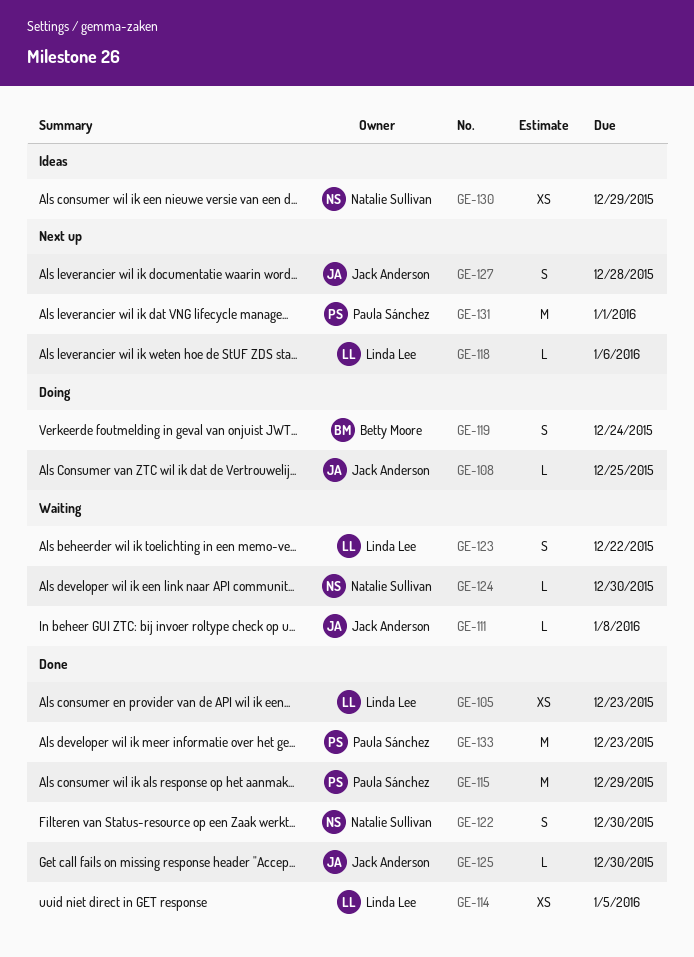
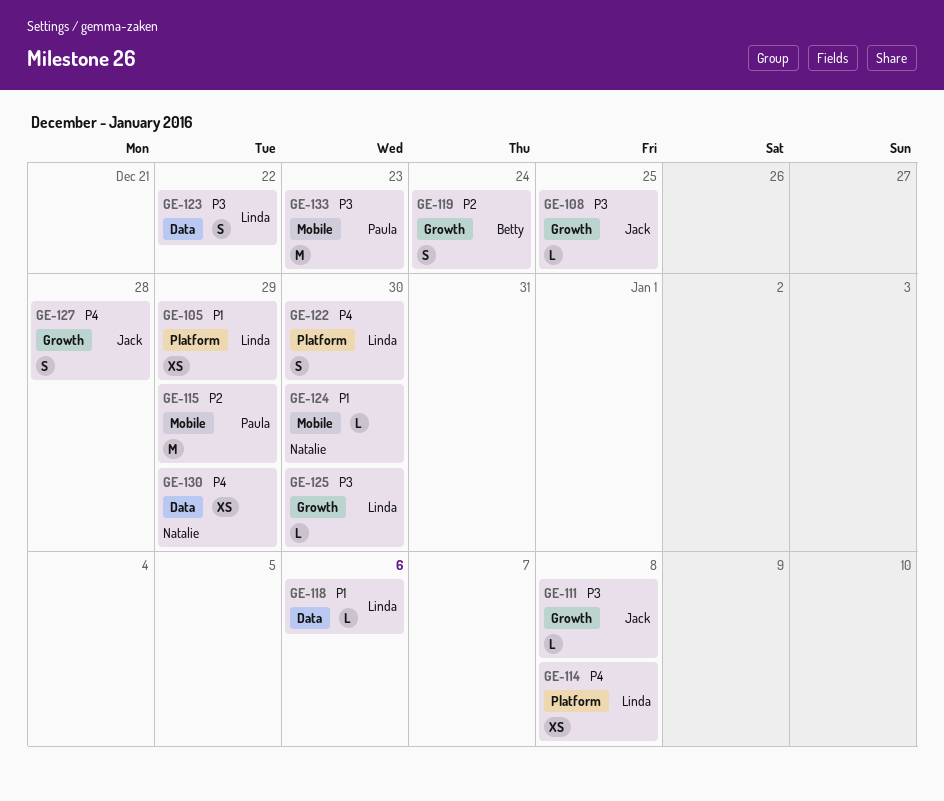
GE-105, due: Dec 23 -> Dec 29
GE-114, due: Jan 5 -> Jan 8
GE-122, owner: Natalie Sullivan -> Linda Lee
GE-125, owner: Jack Anderson -> Linda Lee
GE-131: present -> none

